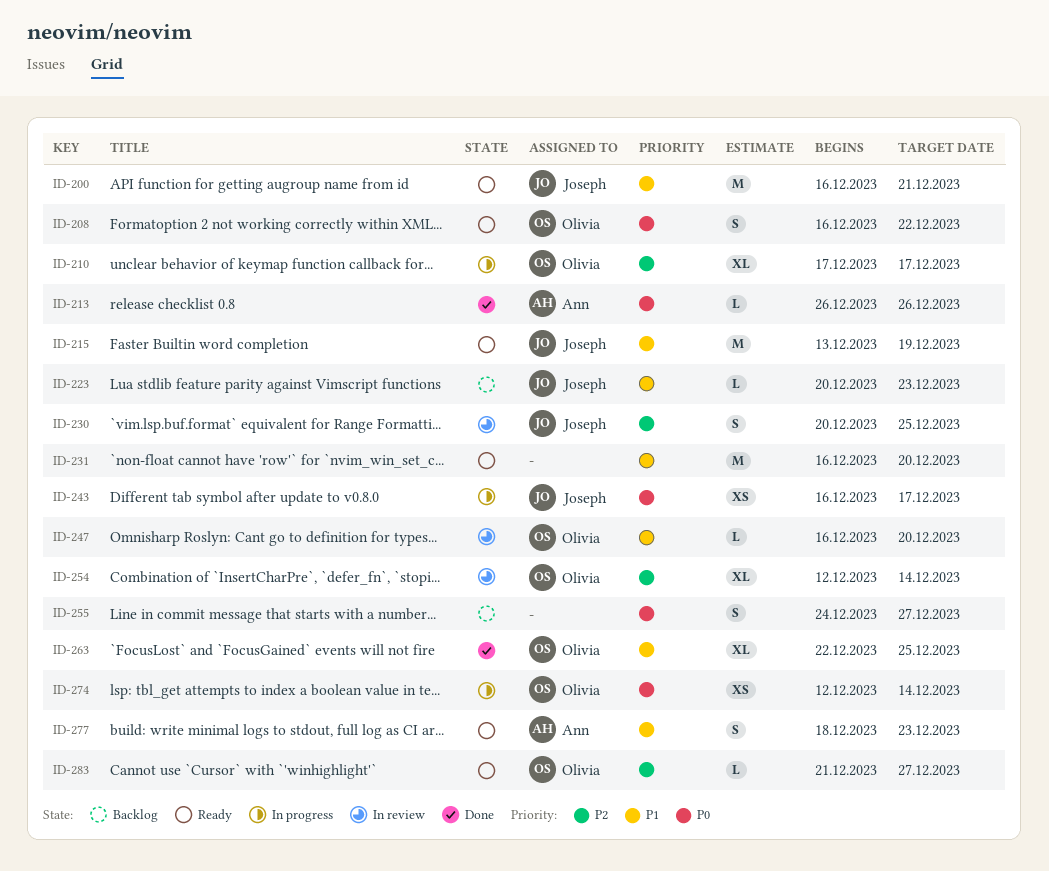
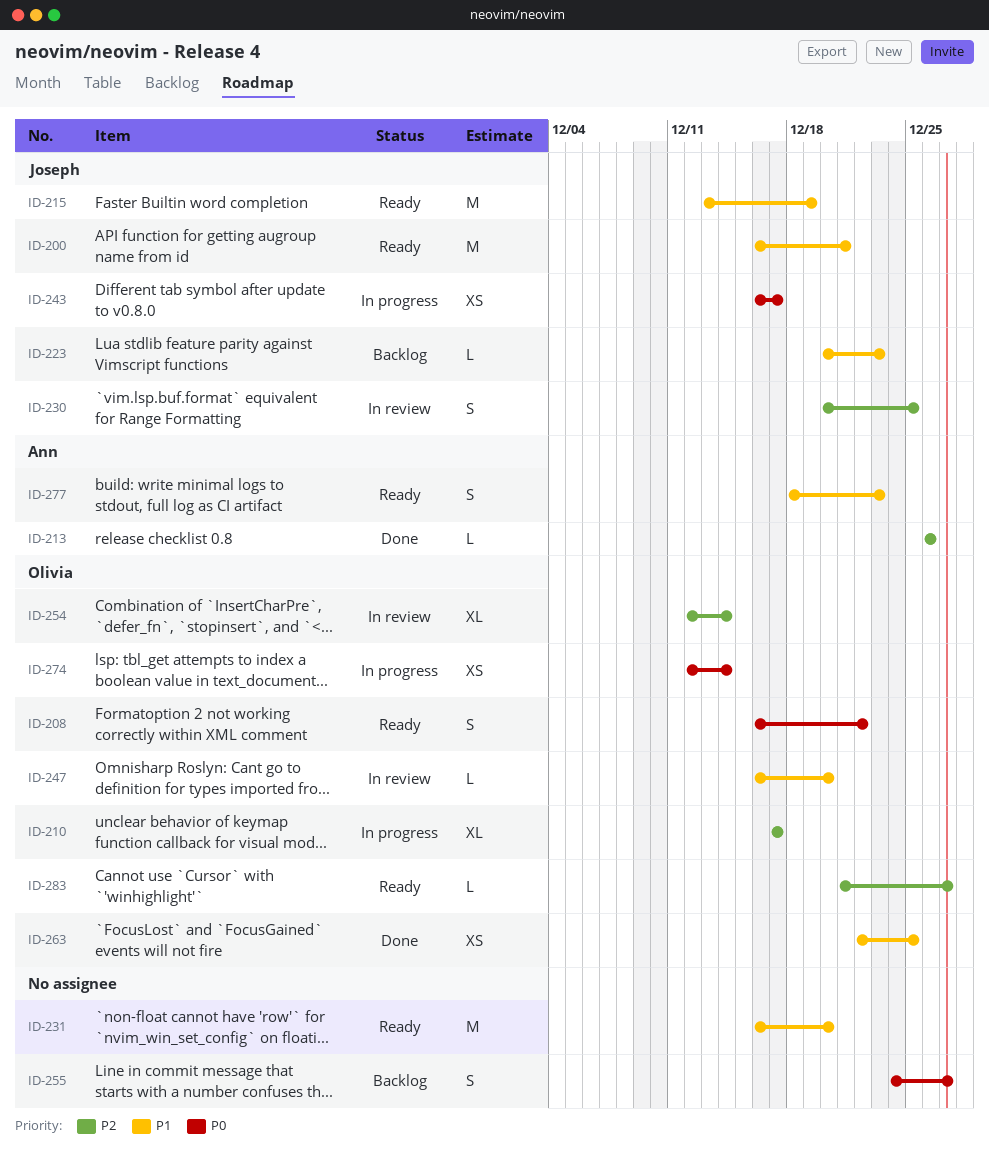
ID-213, priority: P0 -> P2
ID-263, estimate: XL -> XS

